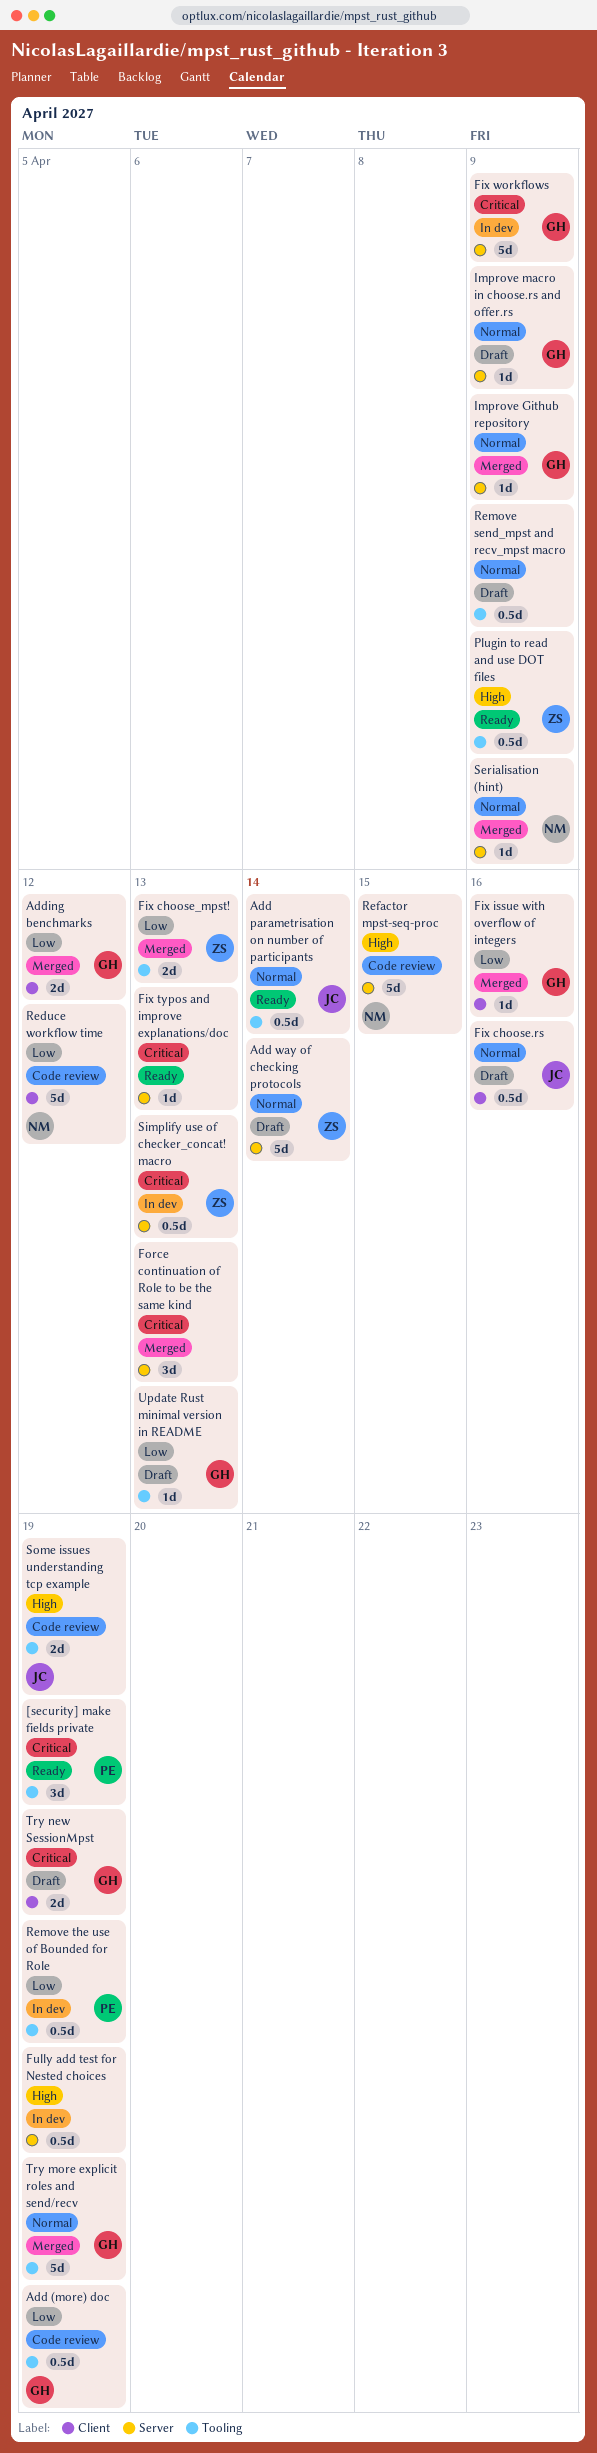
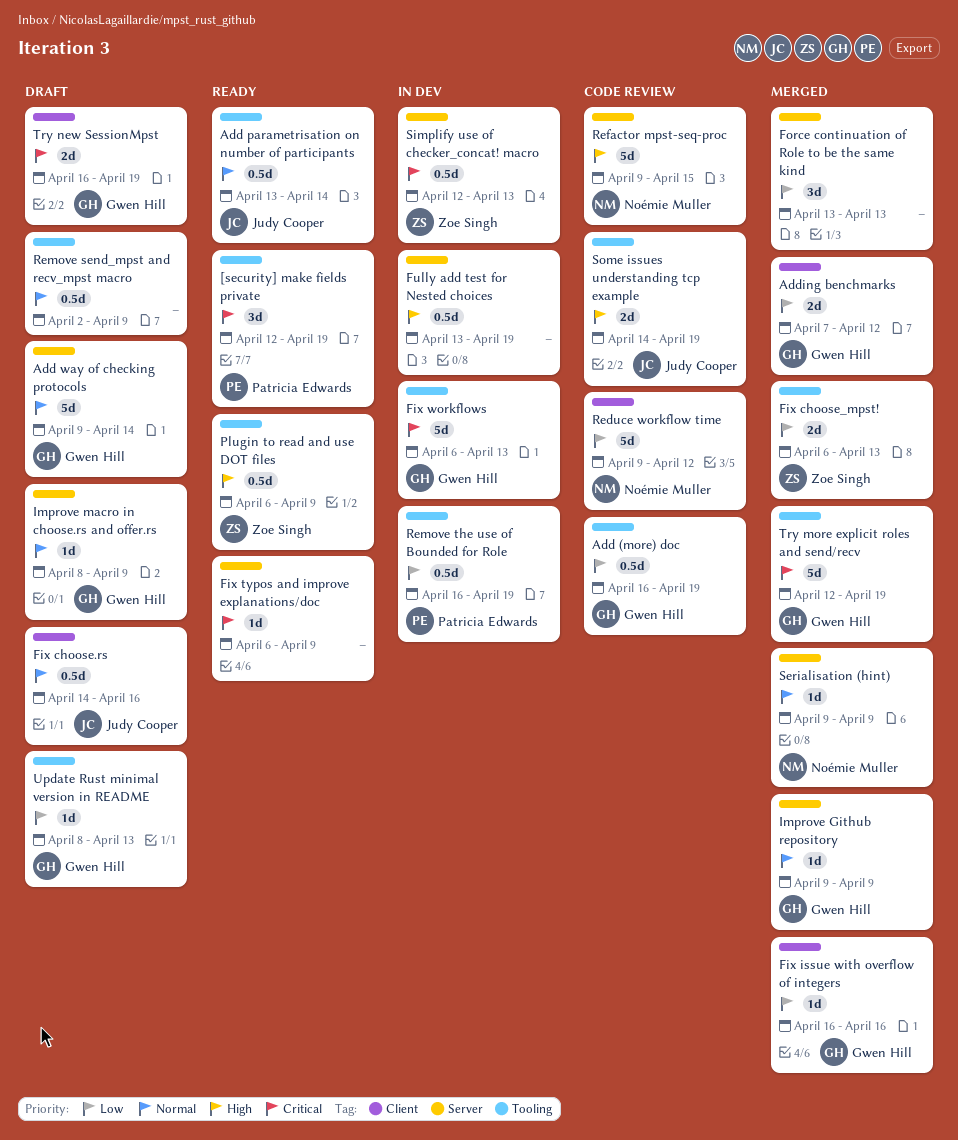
Add way of checking protocols, owner: Zoe Singh -> Gwen Hill
Fix typos and improve explanations/doc, due: Apr 13 -> Apr 9
Fix workflows, label: Server -> Tooling
Fix workflows, due: Apr 9 -> Apr 13
Force continuation of Role to be the same kind, priority: Critical -> Low
Try more explicit roles and send/recv, priority: Normal -> Critical

